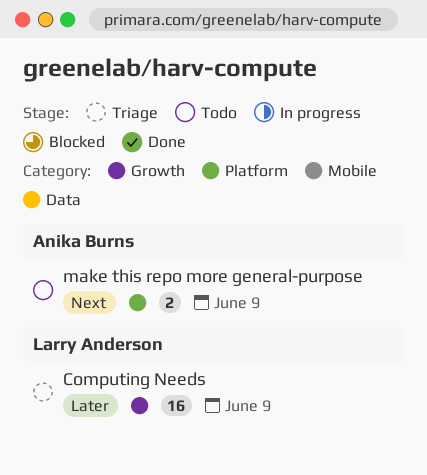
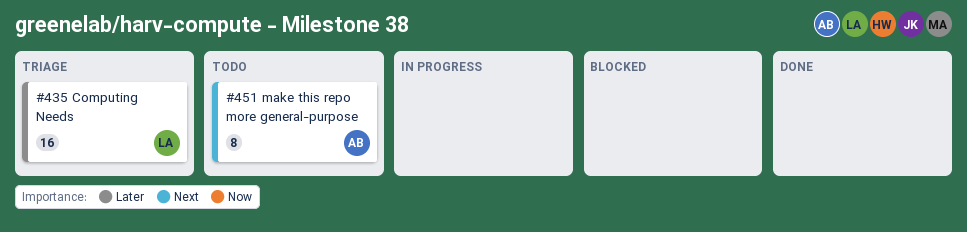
make this repo more general-purpose, estimate: 2 -> 8

